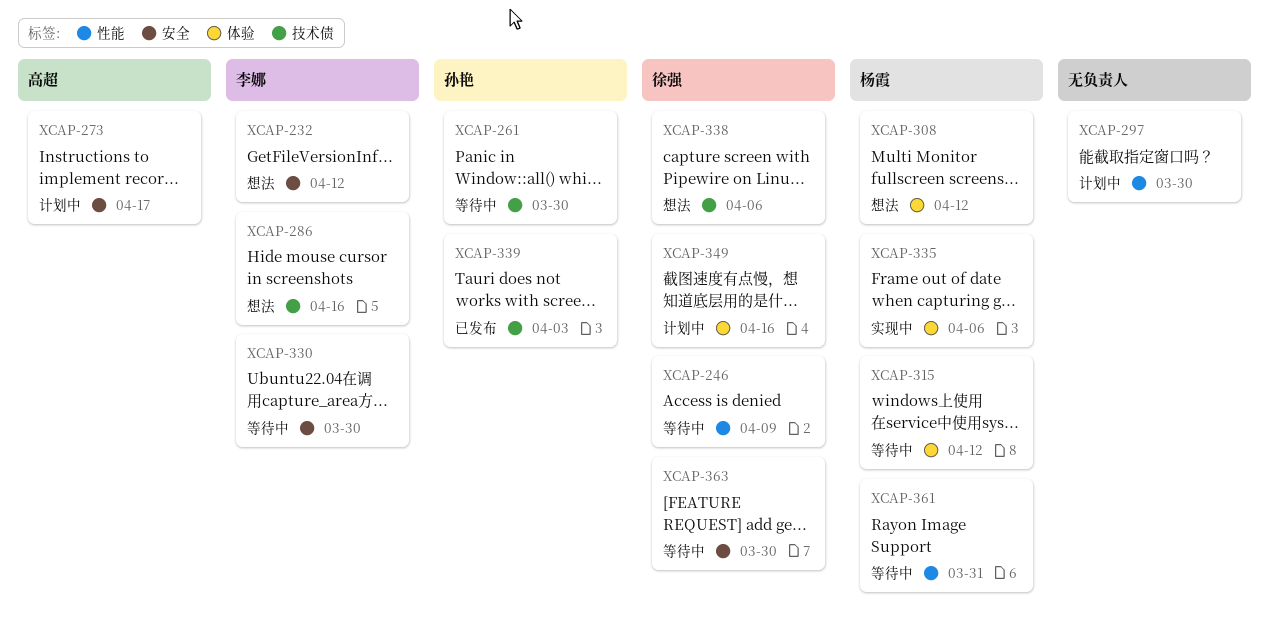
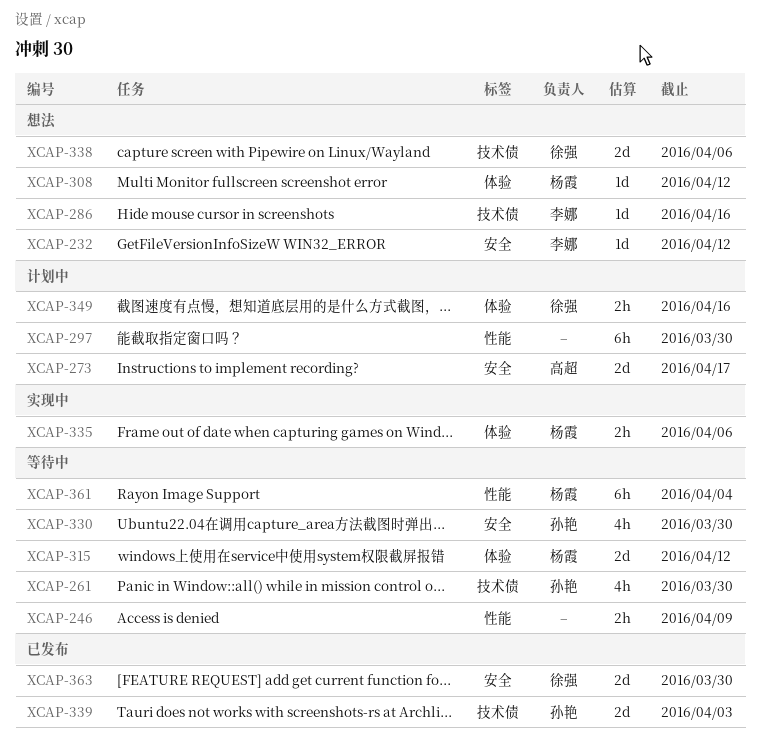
XCAP-246, owner: 徐强 -> none
XCAP-330, owner: 李娜 -> 孙艳
XCAP-361, due: Mar 31 -> Apr 4
XCAP-363, status: 等待中 -> 已发布

